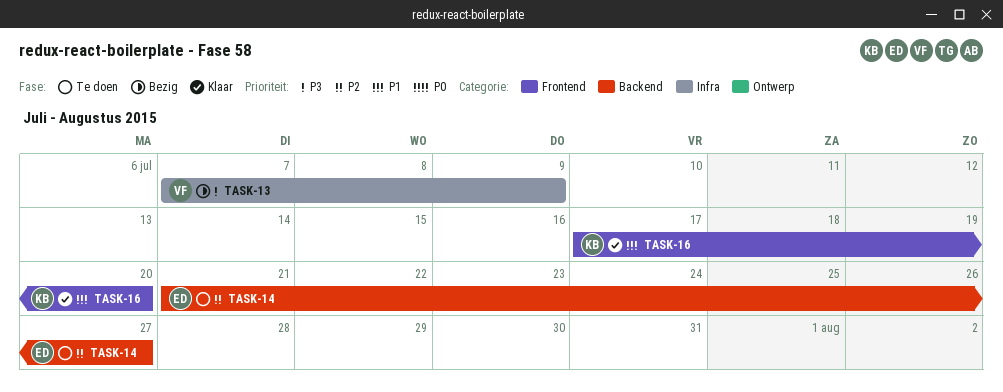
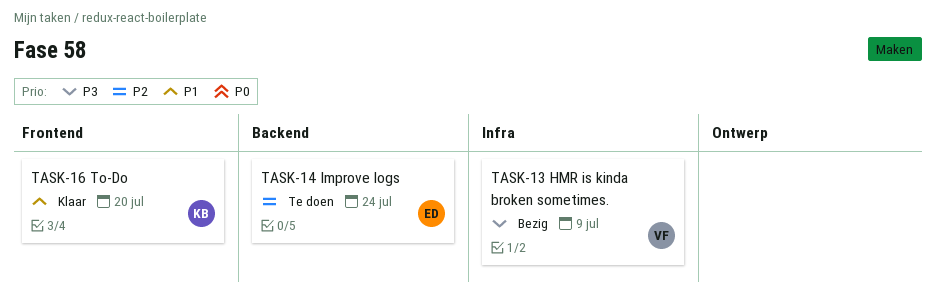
TASK-14, due: Jul 27 -> Jul 24

